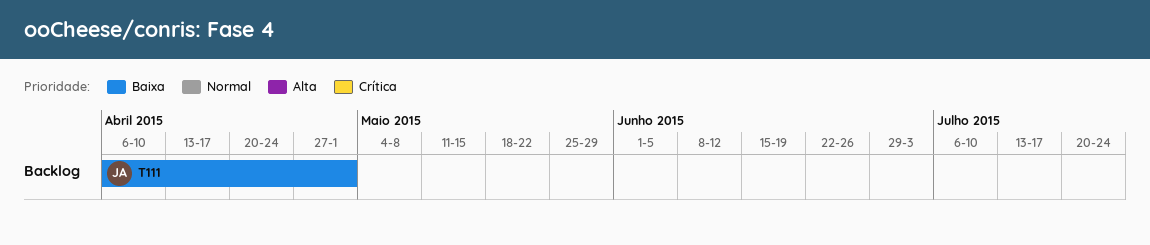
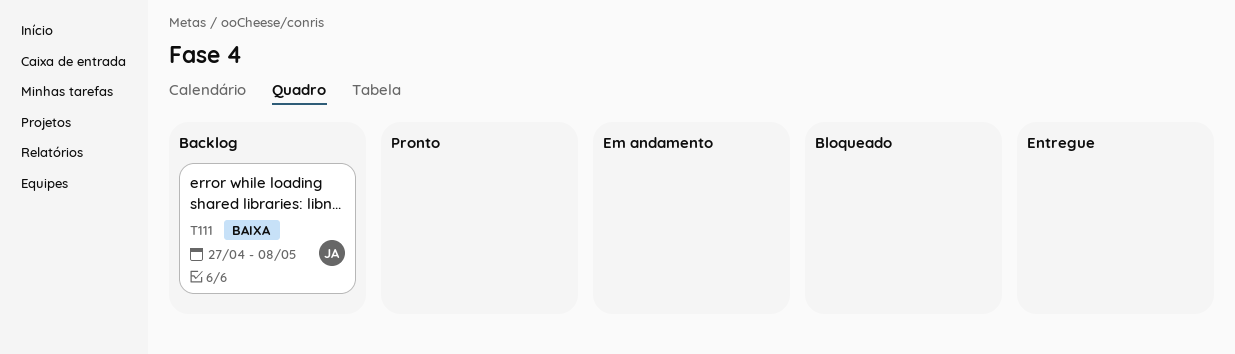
T111, start: Apr 6 -> Apr 27
T111, due: May 1 -> May 8

